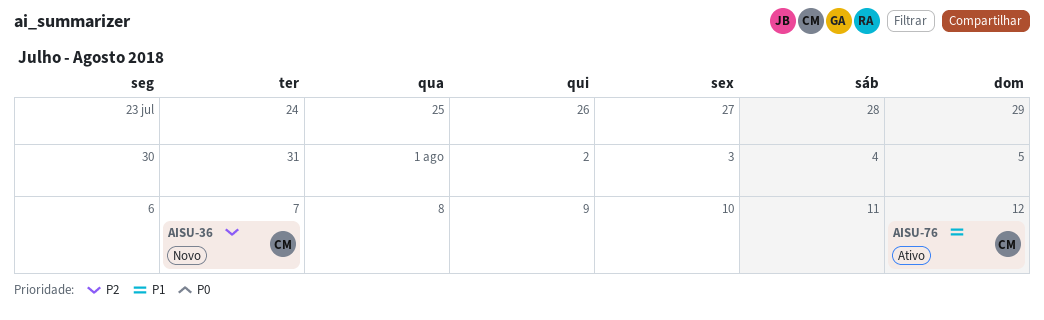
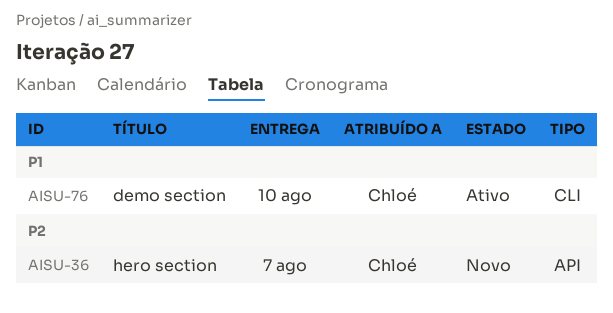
AISU-76, due: Aug 12 -> Aug 10

